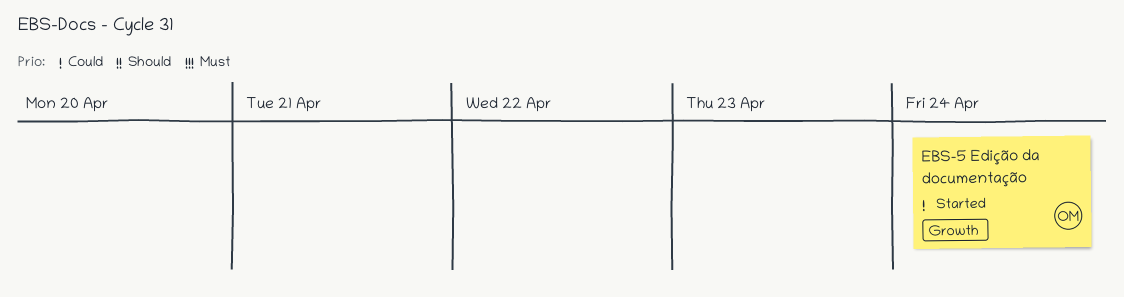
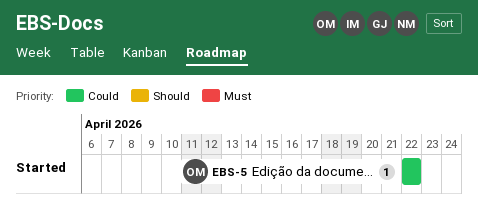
EBS-5, due: Apr 24 -> Apr 22

